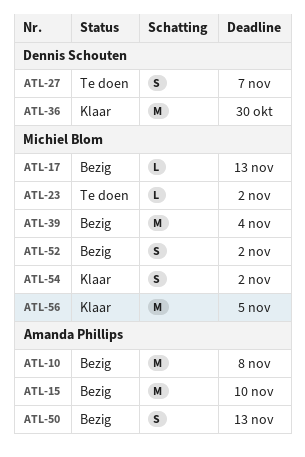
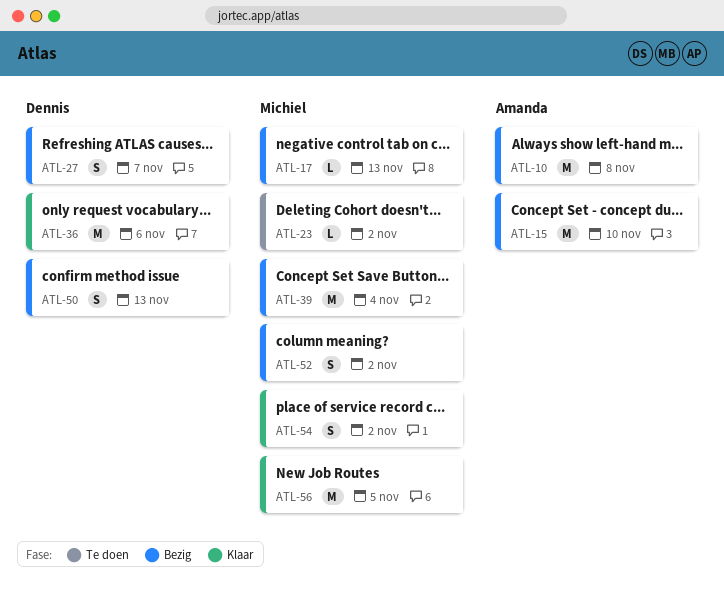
ATL-27, status: Te doen -> Bezig
ATL-36, due: Oct 30 -> Nov 6
ATL-50, owner: Amanda Phillips -> Dennis Schouten

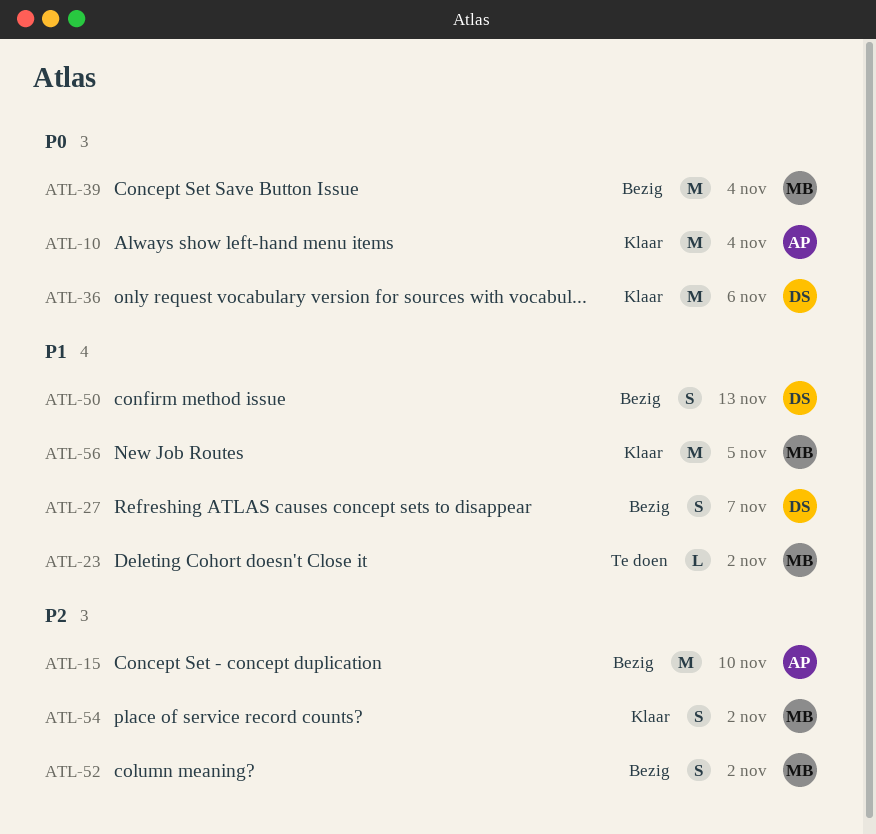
ATL-10, status: Bezig -> Klaar
ATL-10, due: Nov 8 -> Nov 4
ATL-17: present -> none

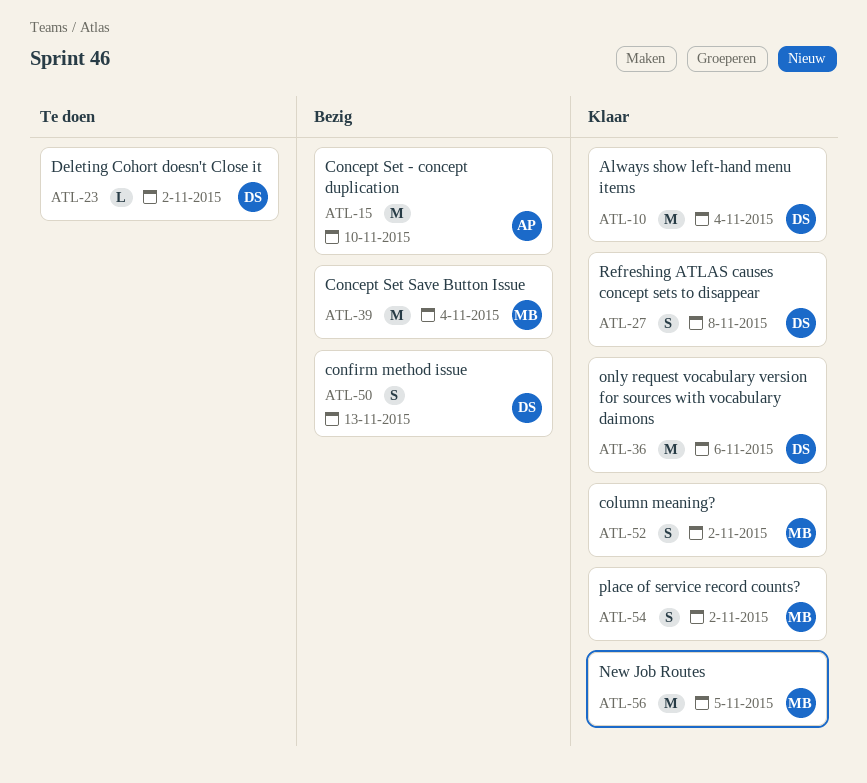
ATL-10, owner: AP -> DS
ATL-23, owner: MB -> DS
ATL-27, status: Bezig -> Klaar
ATL-27, due: Nov 7 -> Nov 8
ATL-52, status: Bezig -> Klaar

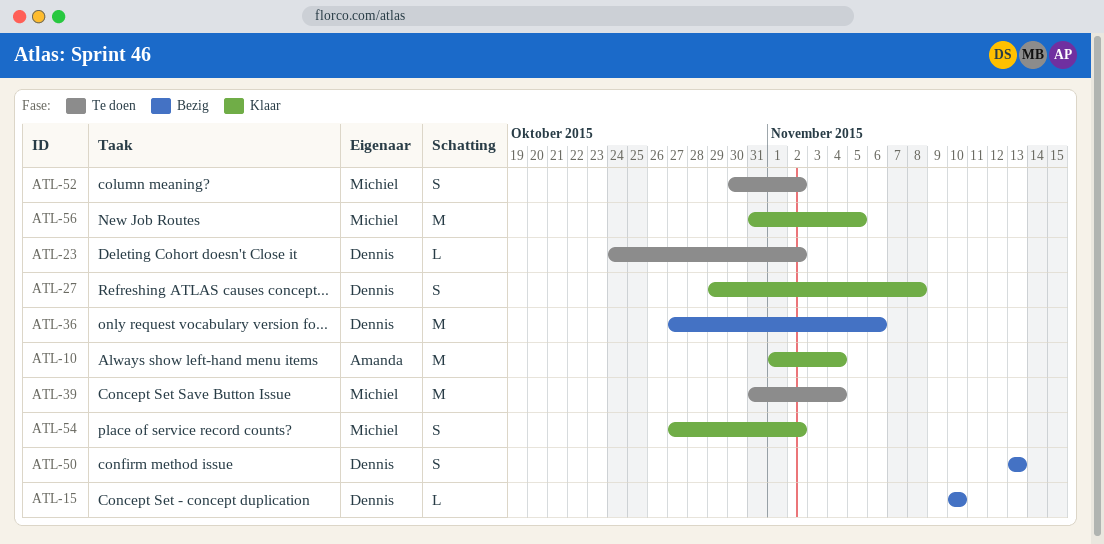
ATL-10, owner: Dennis -> Amanda
ATL-15, owner: Amanda -> Dennis
ATL-15, estimate: M -> L
ATL-36, status: Klaar -> Bezig
ATL-39, status: Bezig -> Te doen
ATL-52, status: Klaar -> Te doen

